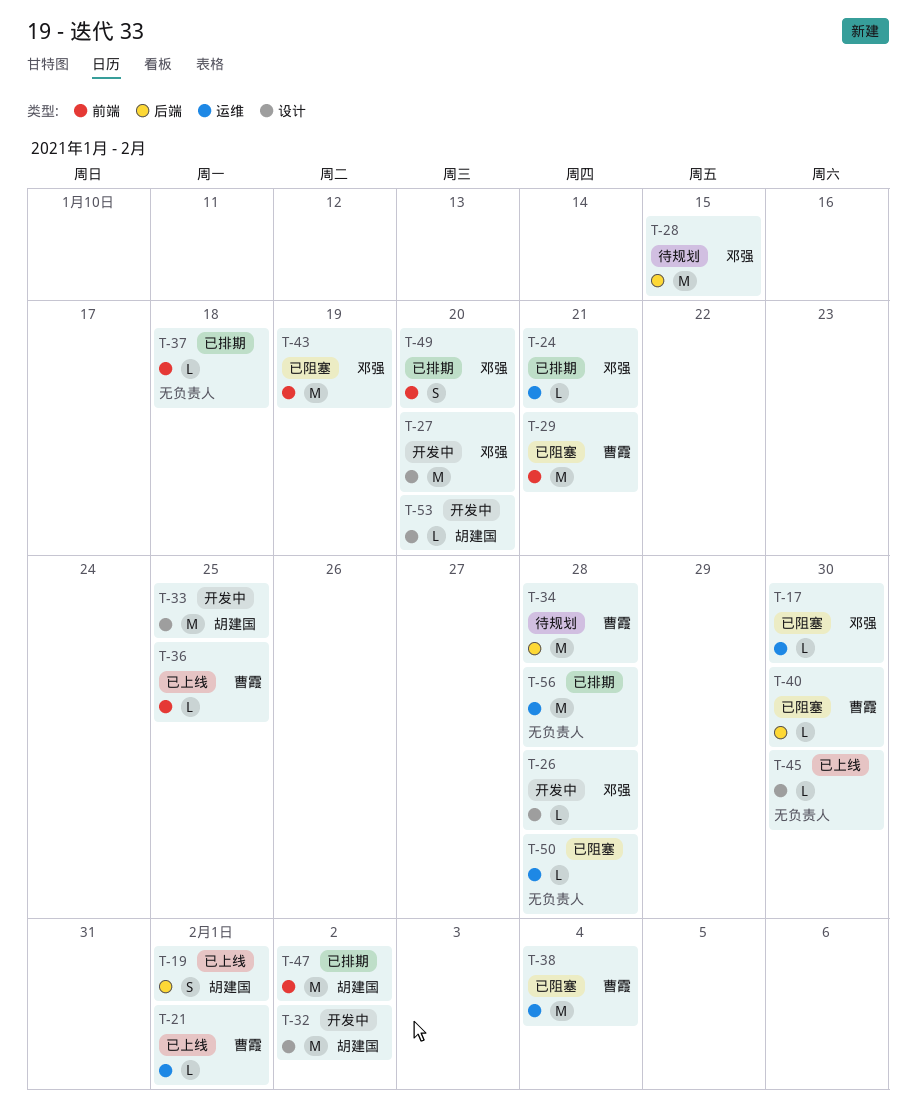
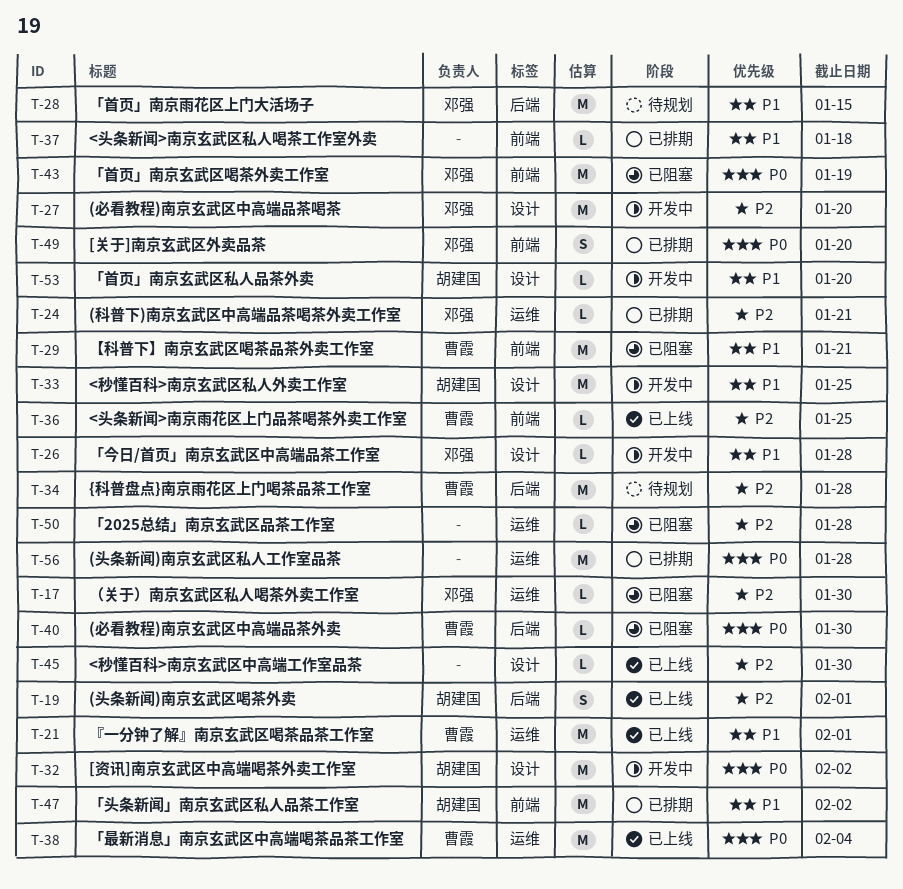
T-21, estimate: L -> M
T-38, status: 已阻塞 -> 已上线

